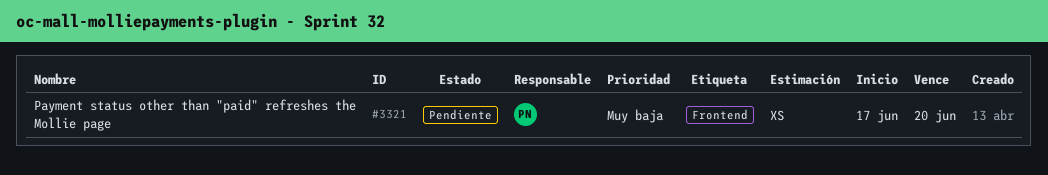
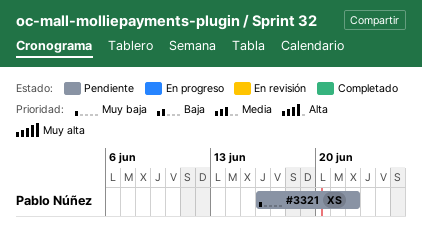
#3321, start: Jun 17 -> Jun 16
#3321, due: Jun 20 -> Jun 22

